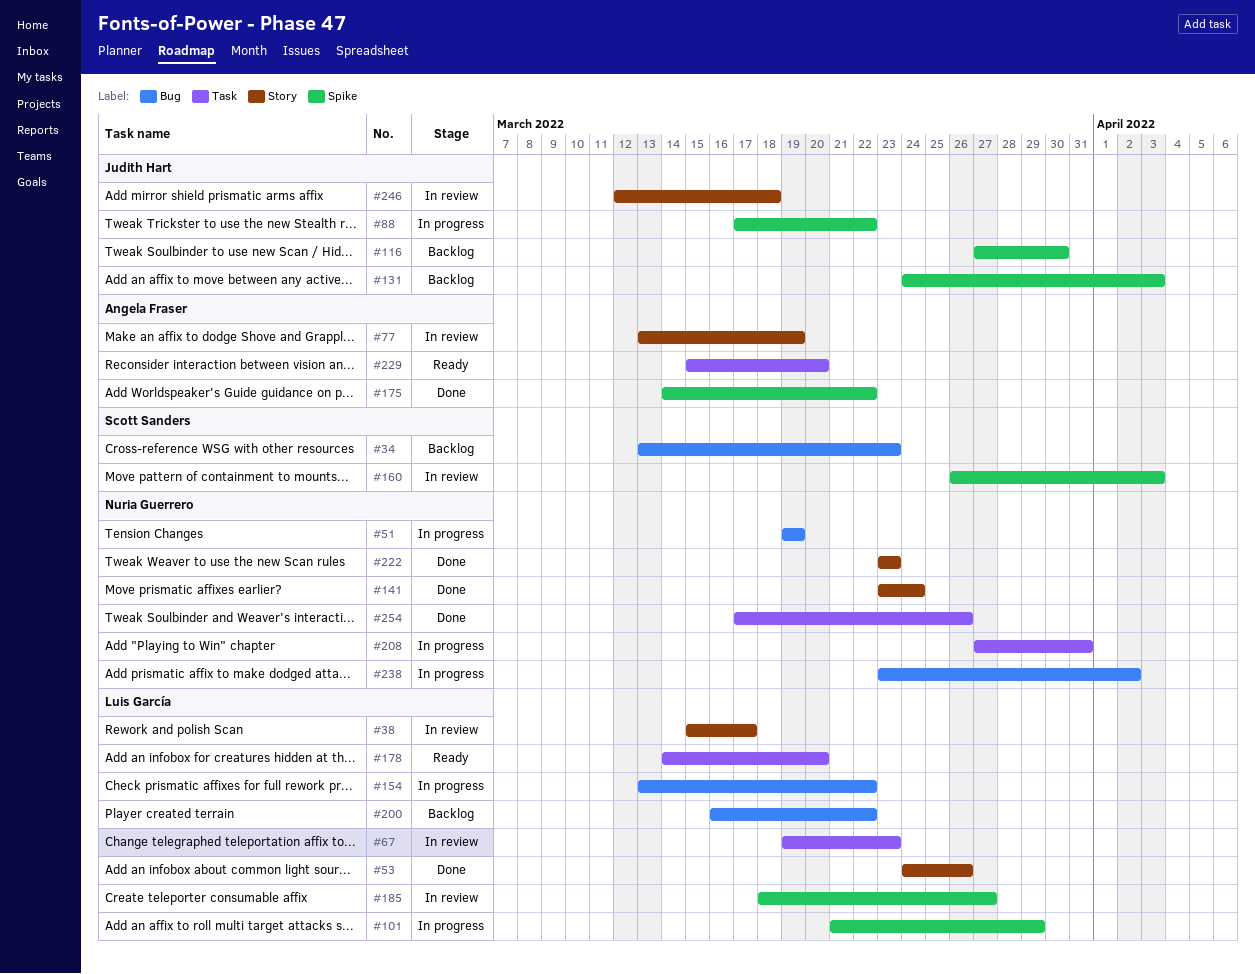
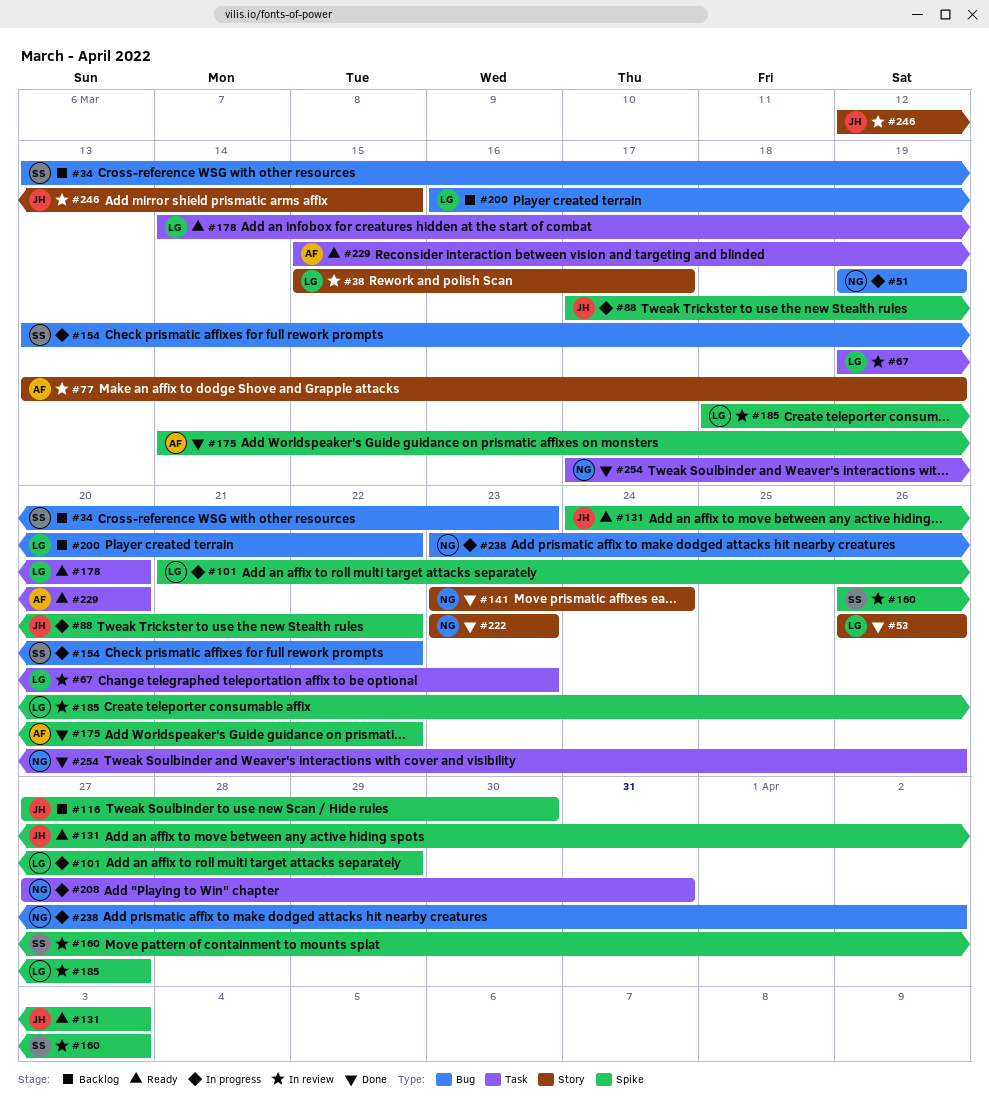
#53, start: Mar 24 -> Mar 26
#131, status: Backlog -> Ready
#154, owner: Luis García -> Scott Sanders
#246, due: Mar 18 -> Mar 15

